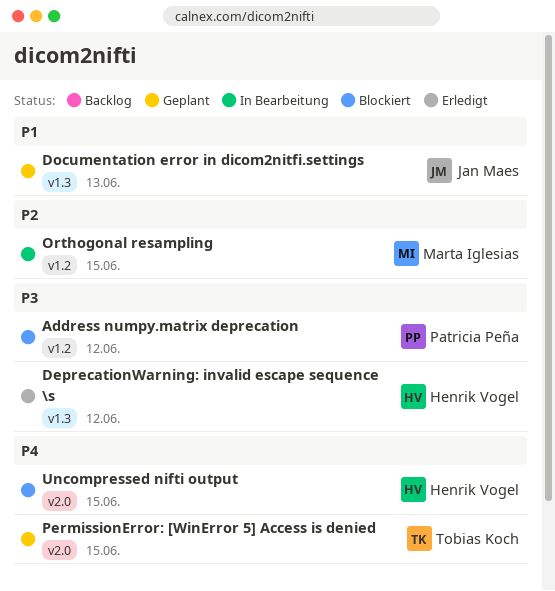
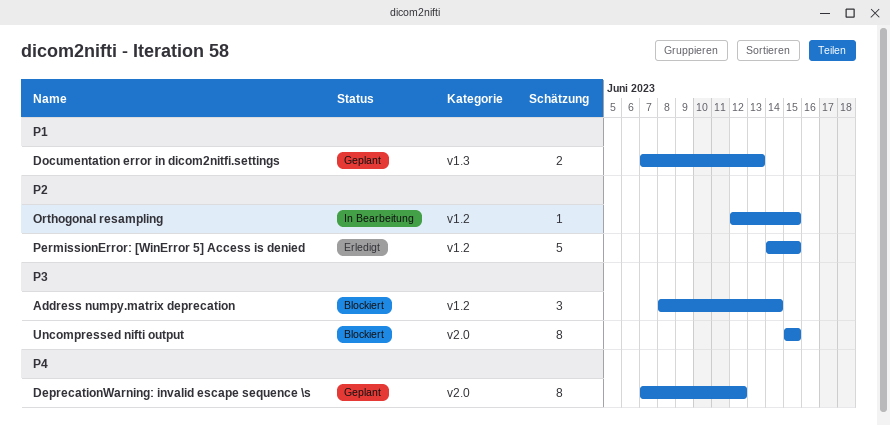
Address numpy.matrix deprecation, due: Jun 12 -> Jun 14
DeprecationWarning: invalid escape sequence \s, status: Erledigt -> Geplant
DeprecationWarning: invalid escape sequence \s, priority: P3 -> P4
DeprecationWarning: invalid escape sequence \s, label: v1.3 -> v2.0
PermissionError: [WinError 5] Access is denied, status: Geplant -> Erledigt
PermissionError: [WinError 5] Access is denied, priority: P4 -> P2
PermissionError: [WinError 5] Access is denied, label: v2.0 -> v1.2
Uncompressed nifti output, priority: P4 -> P3

